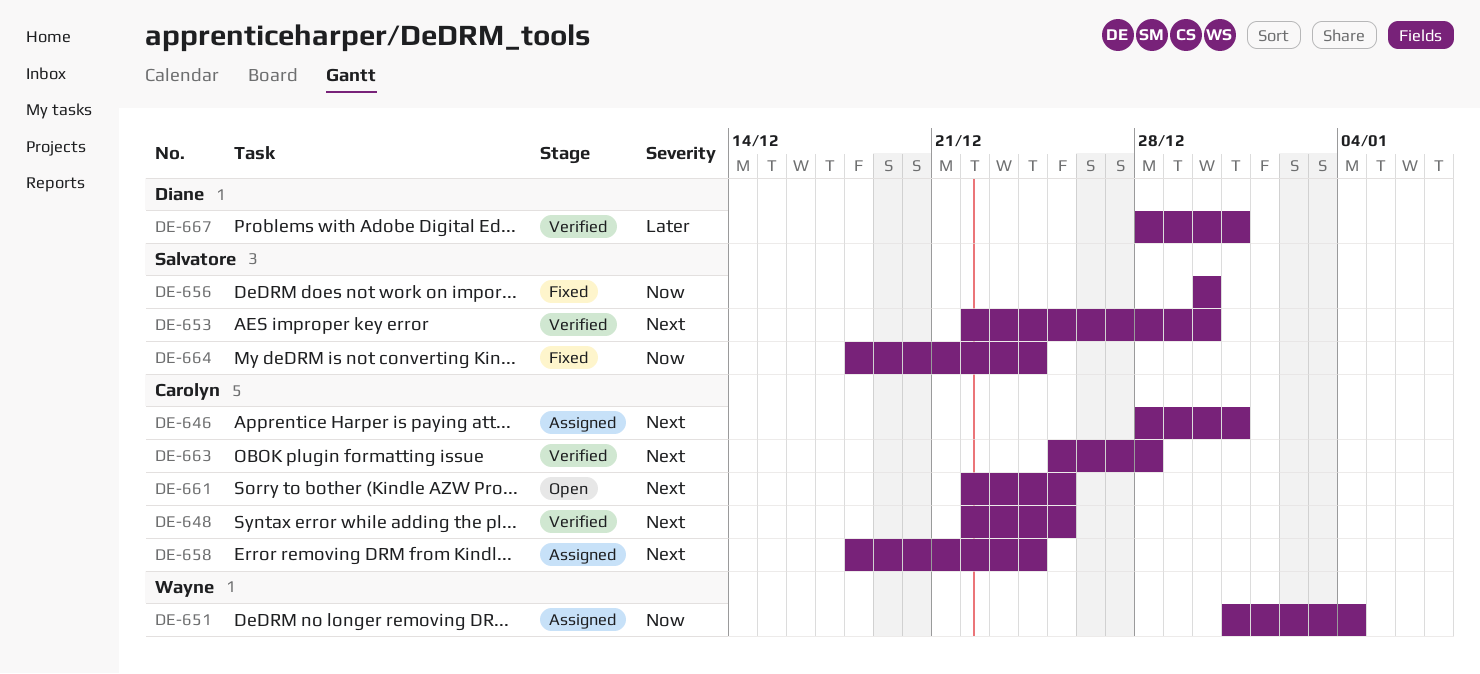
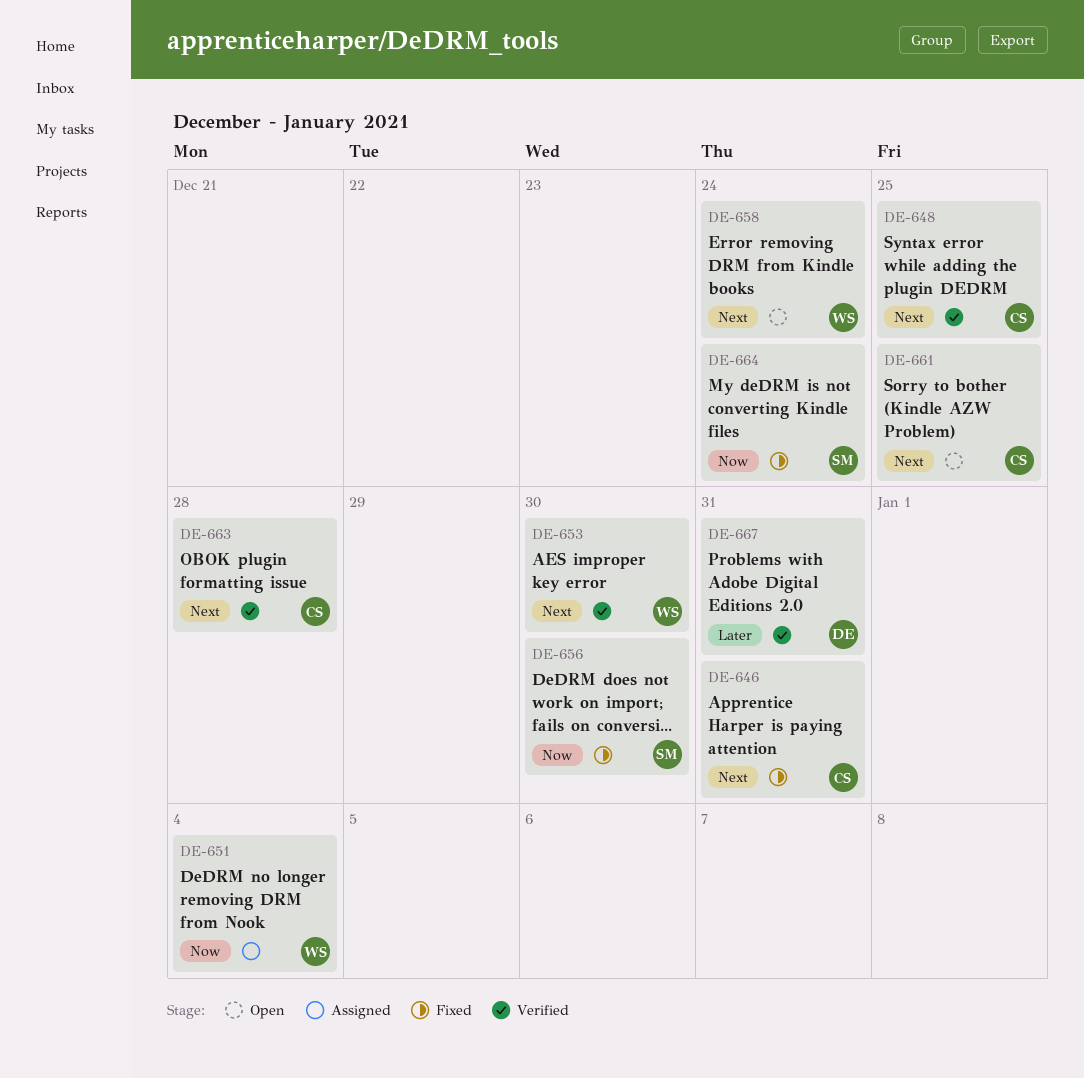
DE-646, status: Assigned -> Fixed
DE-653, owner: Salvatore -> Wayne
DE-658, status: Assigned -> Open
DE-658, owner: Carolyn -> Wayne

